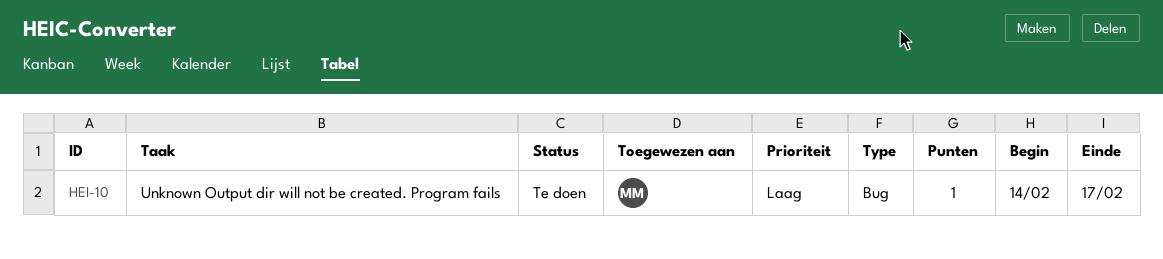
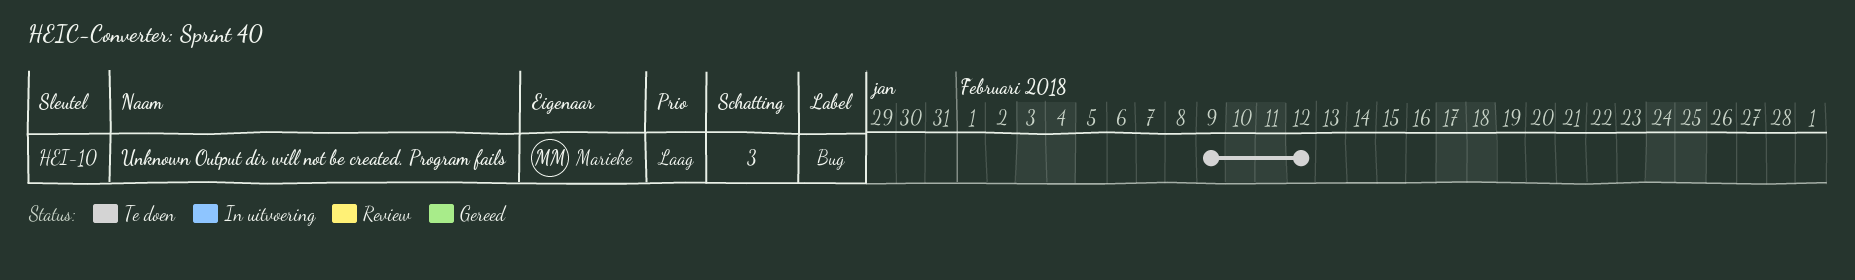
HEI-10, estimate: 1 -> 3
HEI-10, start: Feb 14 -> Feb 9
HEI-10, due: Feb 17 -> Feb 12

